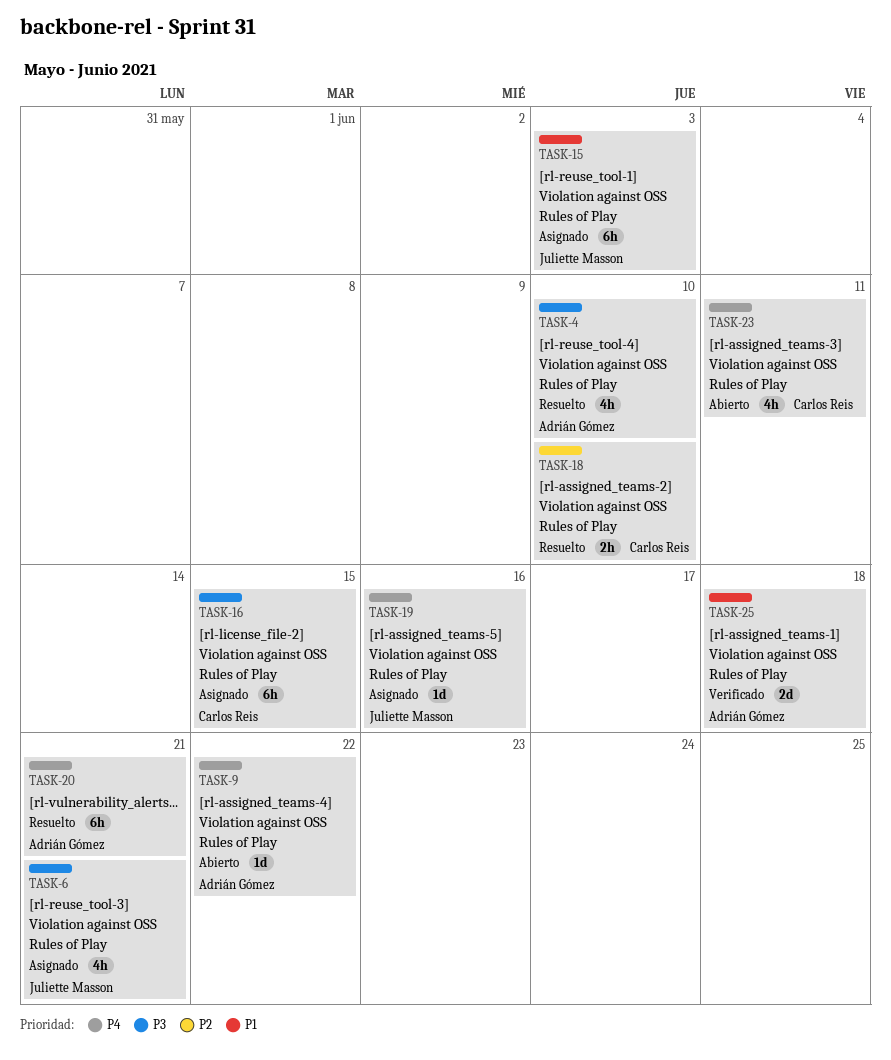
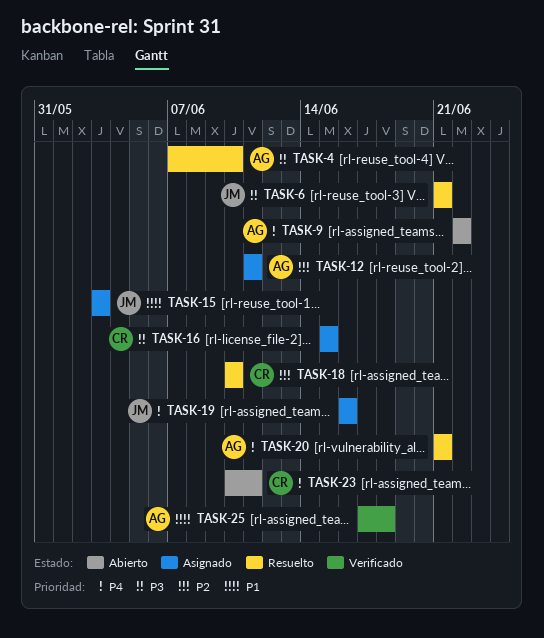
TASK-6, status: Asignado -> Resuelto
TASK-12: none -> present

